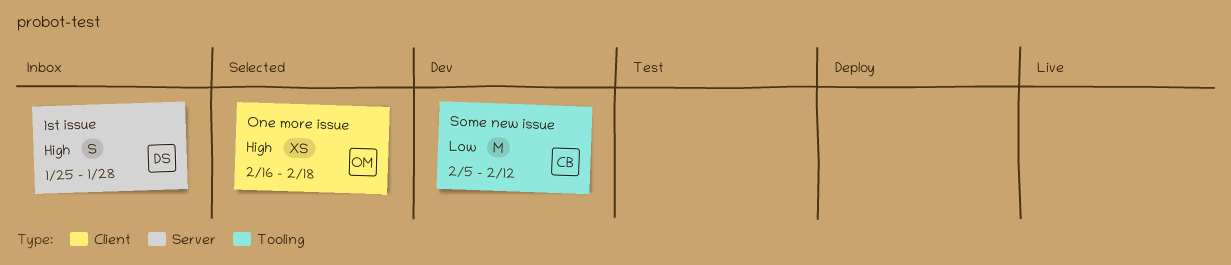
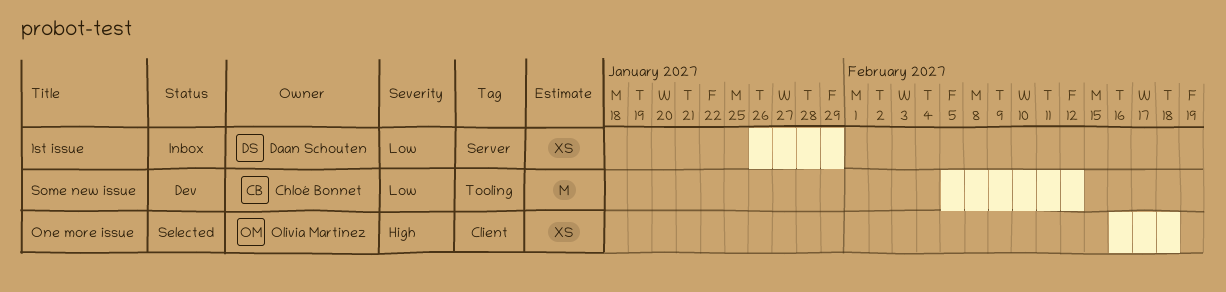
1st issue, priority: High -> Low
1st issue, estimate: S -> XS
1st issue, start: Jan 25 -> Jan 26
1st issue, due: Jan 28 -> Jan 29

